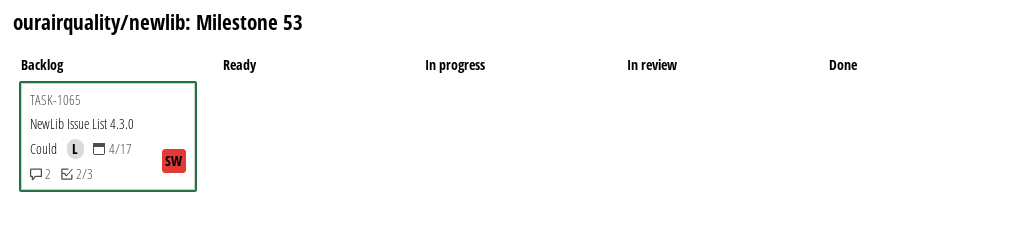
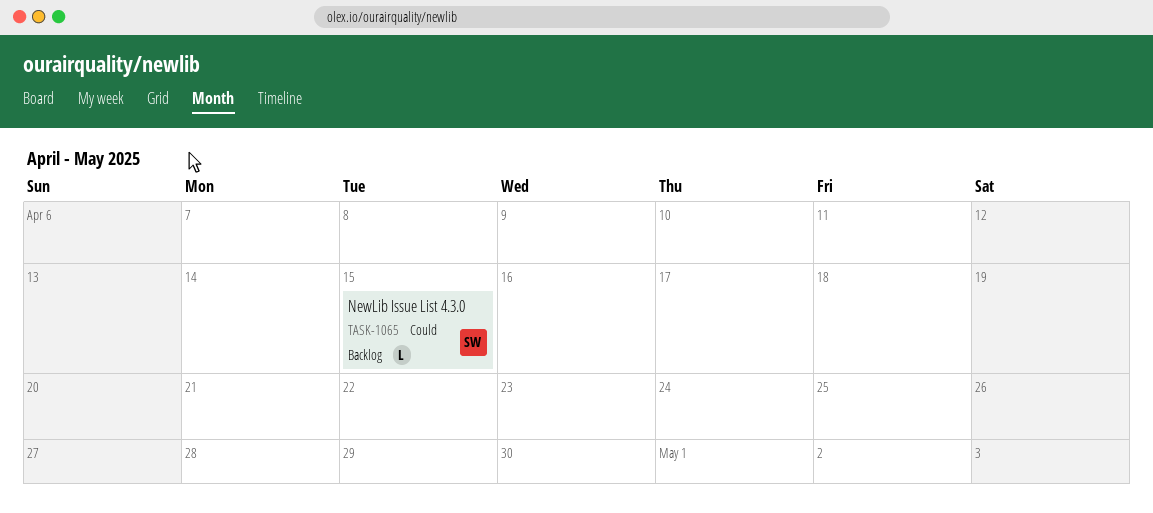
TASK-1065, due: Apr 17 -> Apr 15

